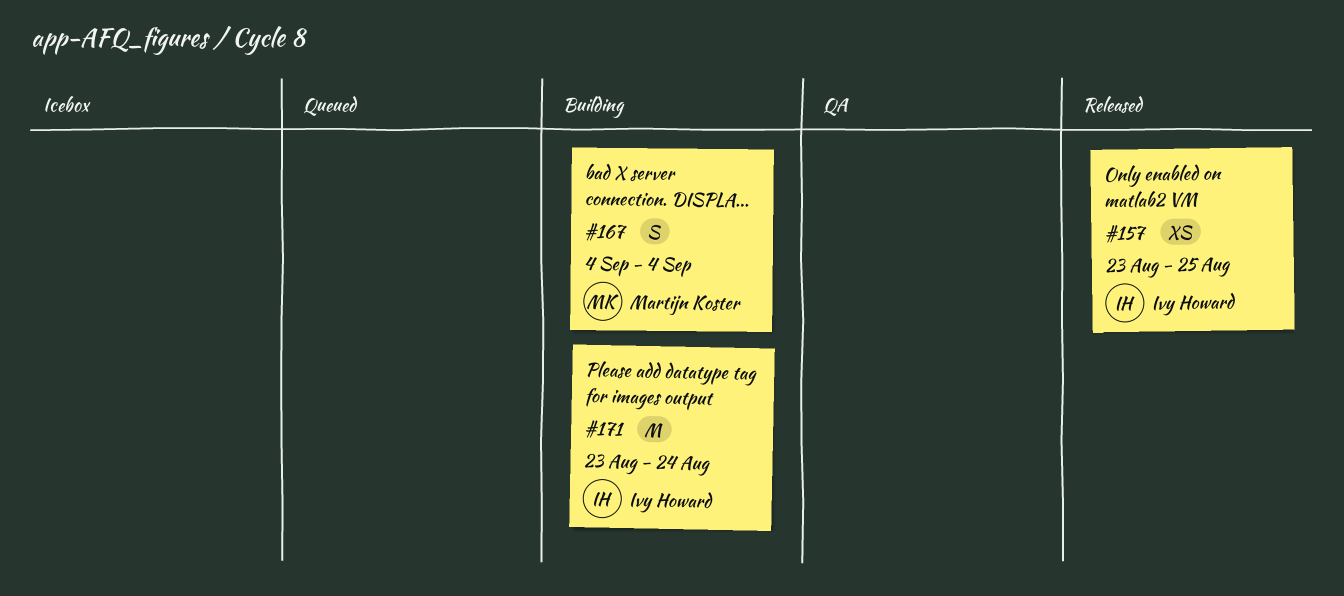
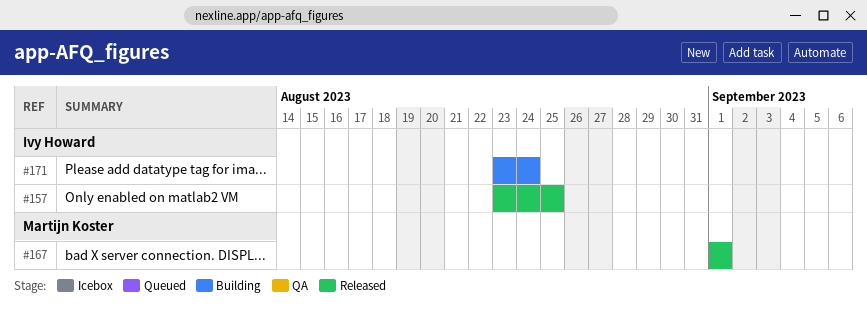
#167, status: Building -> Released
#167, start: Sep 4 -> Sep 1
#167, due: Sep 4 -> Sep 1

